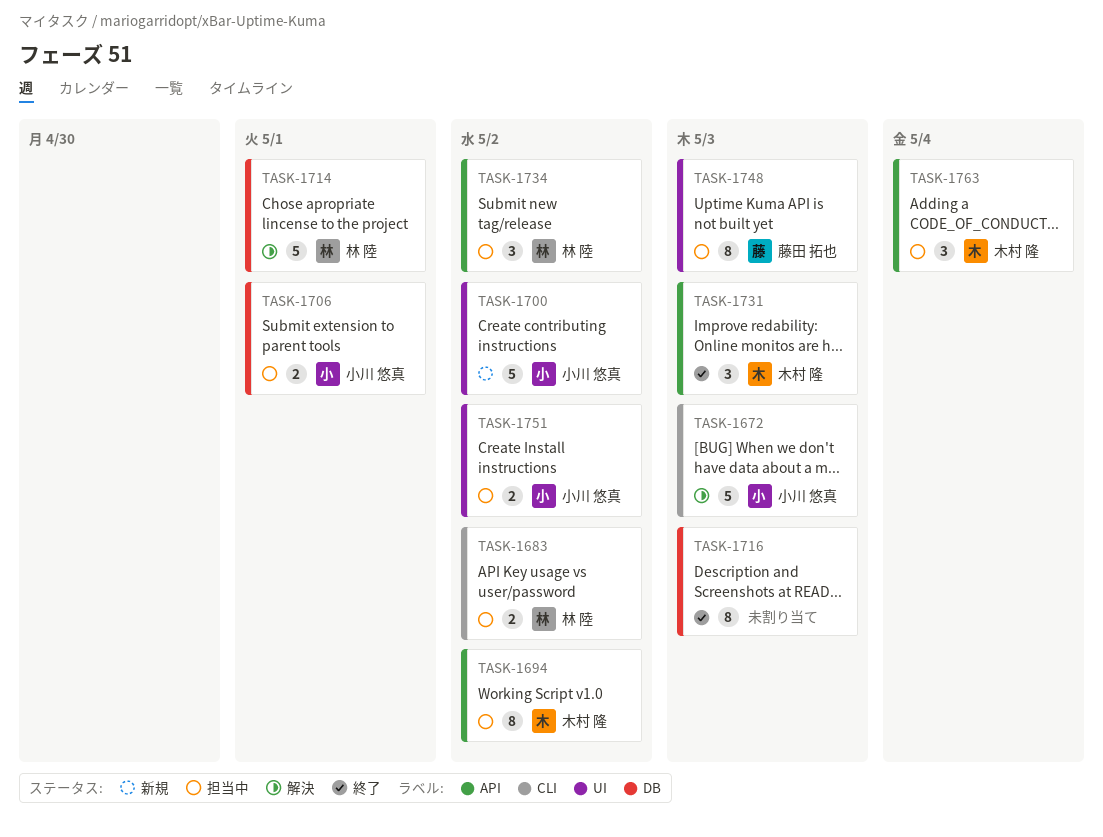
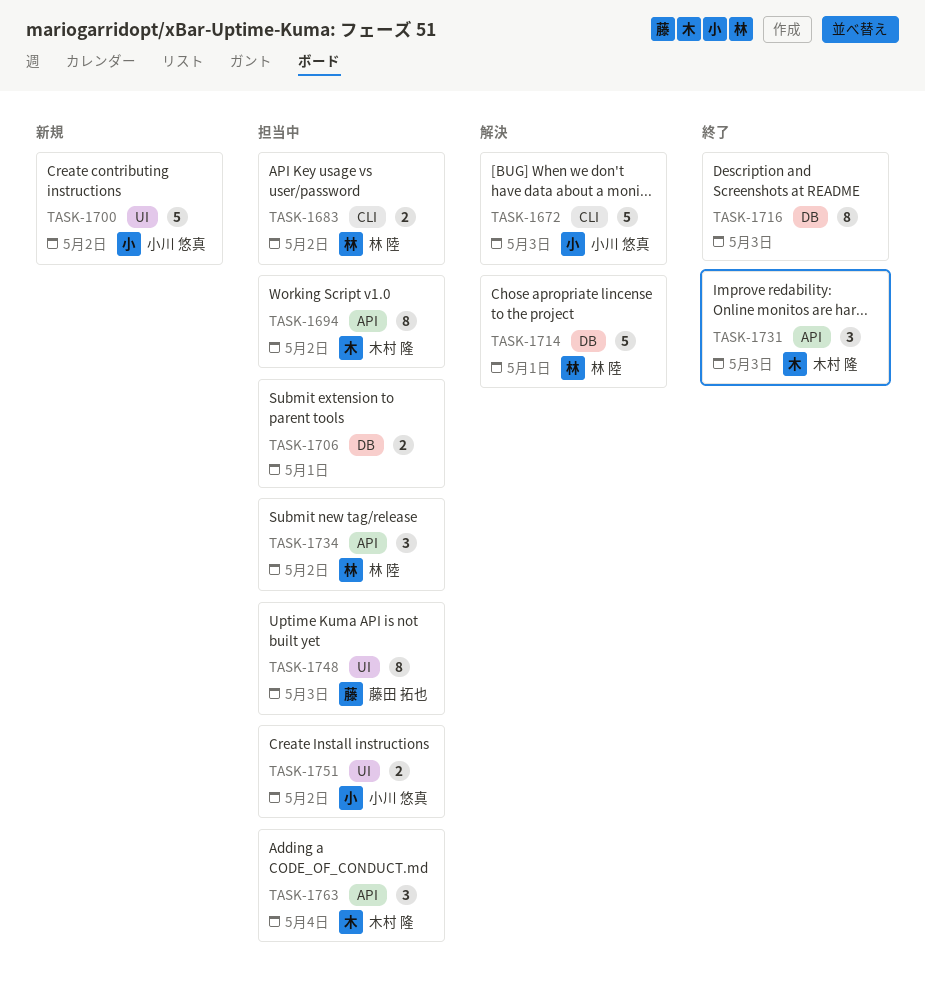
TASK-1706, owner: 小川 悠真 -> none

